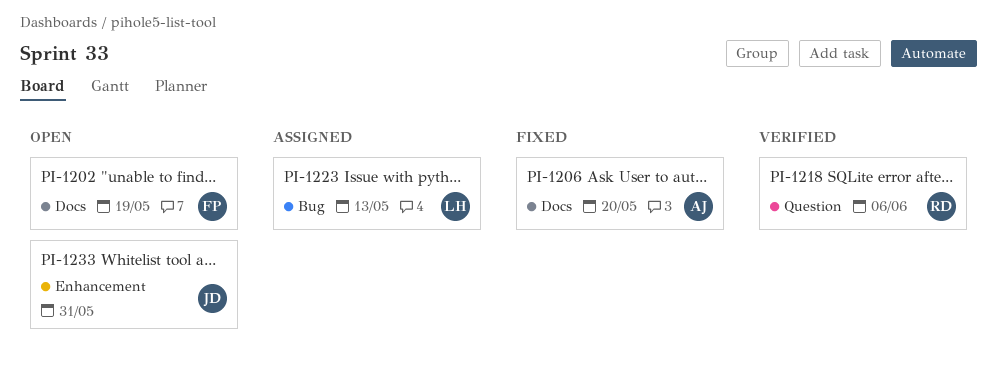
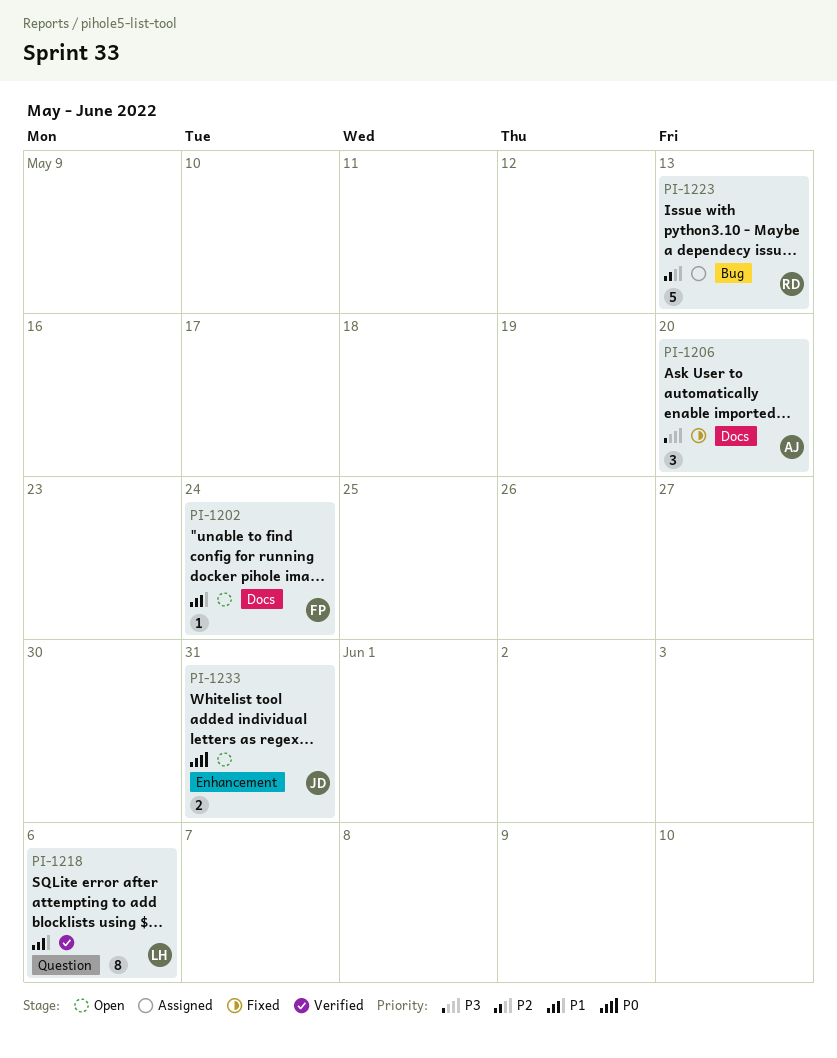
PI-1202, due: May 19 -> May 24
PI-1218, owner: RD -> LH
PI-1223, owner: LH -> RD

